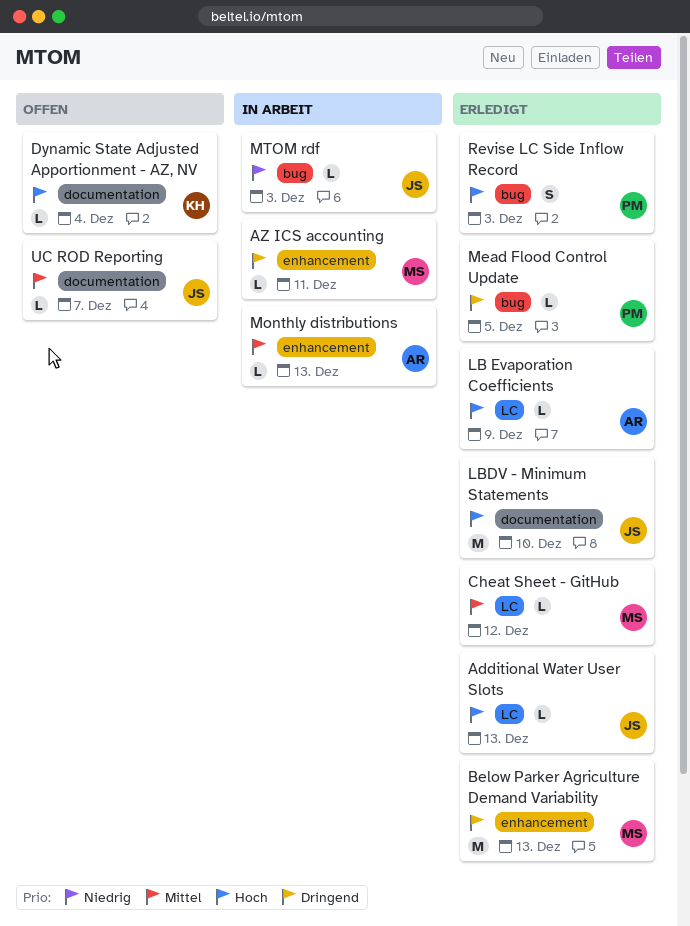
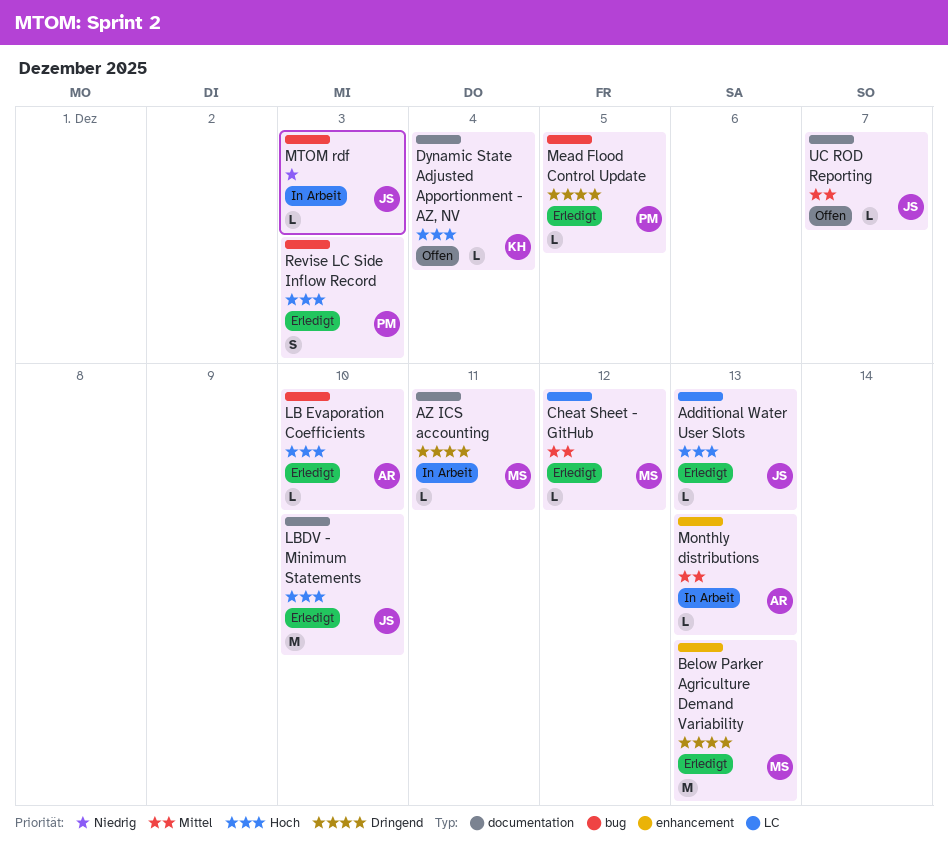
AZ ICS accounting, label: enhancement -> documentation
LB Evaporation Coefficients, label: LC -> bug
LB Evaporation Coefficients, due: Dec 9 -> Dec 10

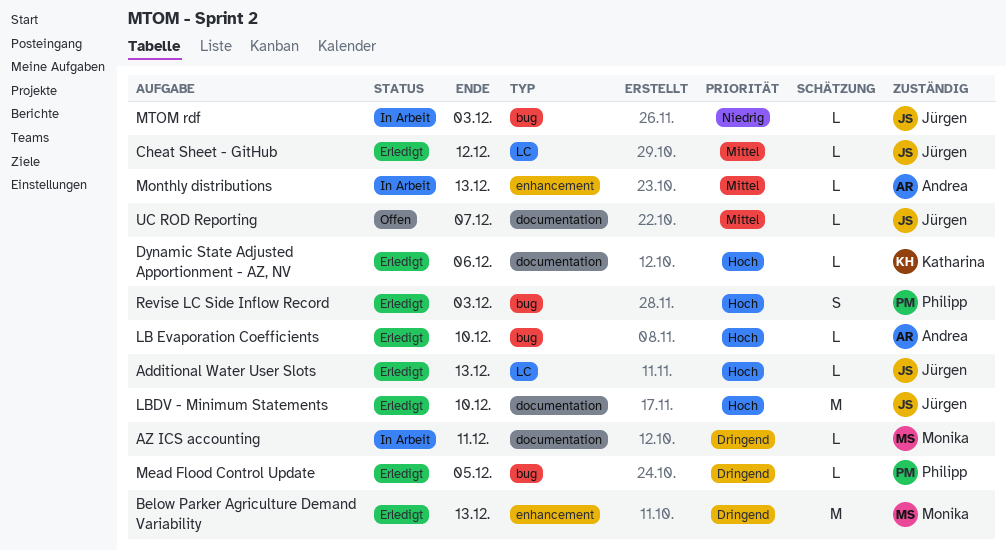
Cheat Sheet - GitHub, owner: Monika -> Jürgen
Dynamic State Adjusted Apportionment - AZ, NV, status: Offen -> Erledigt
Dynamic State Adjusted Apportionment - AZ, NV, due: Dec 4 -> Dec 6

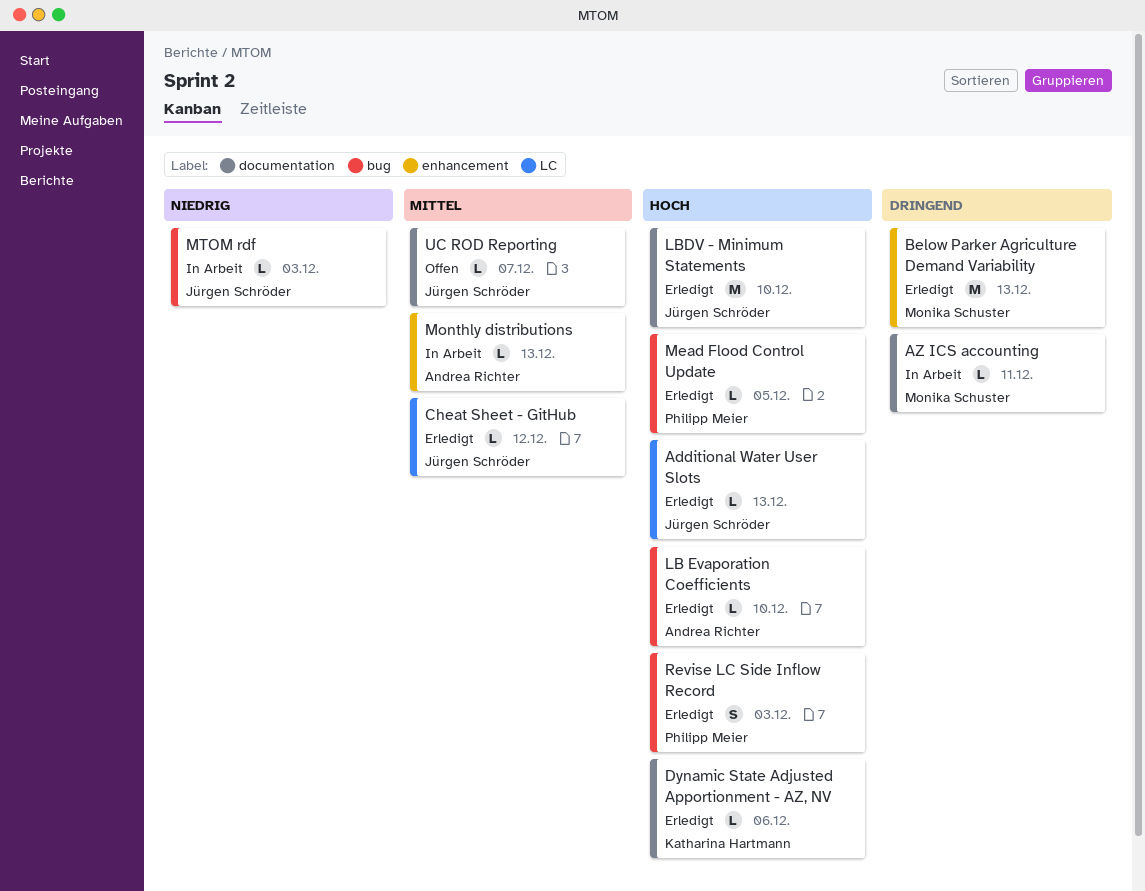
Mead Flood Control Update, priority: Dringend -> Hoch

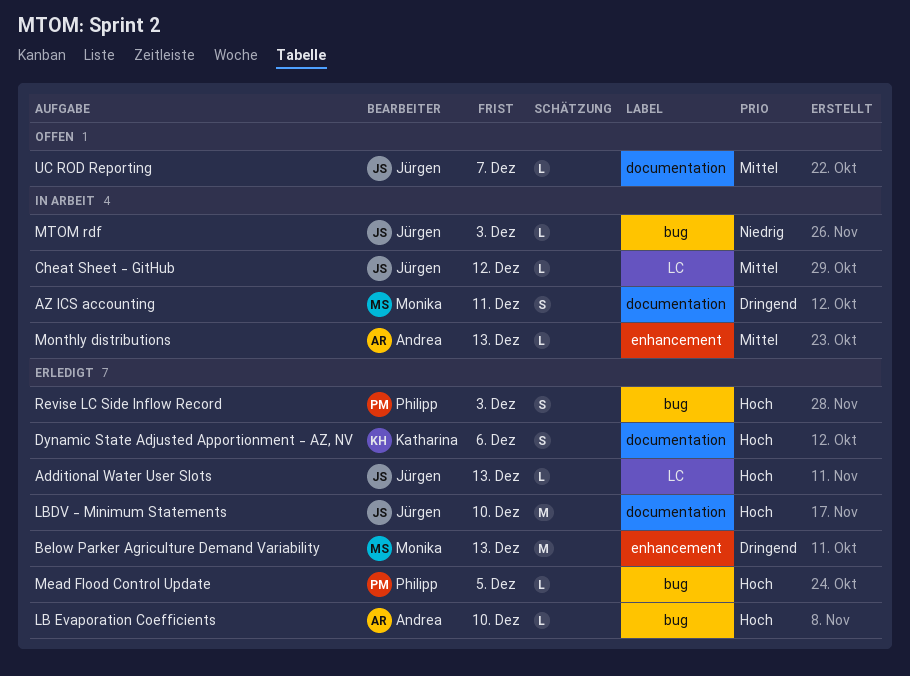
AZ ICS accounting, estimate: L -> S
Cheat Sheet - GitHub, status: Erledigt -> In Arbeit
Dynamic State Adjusted Apportionment - AZ, NV, estimate: L -> S

